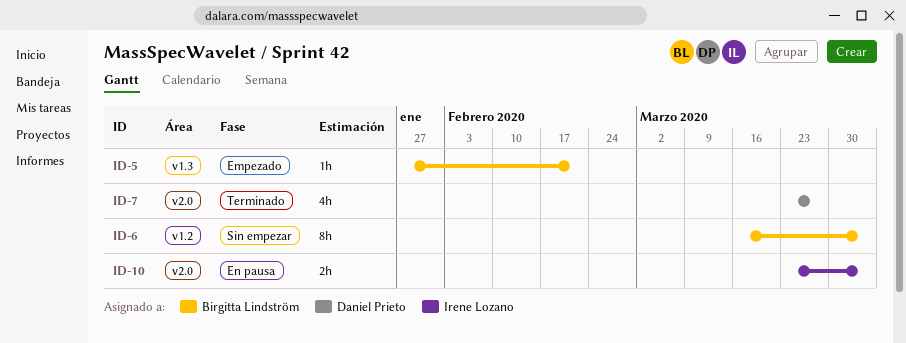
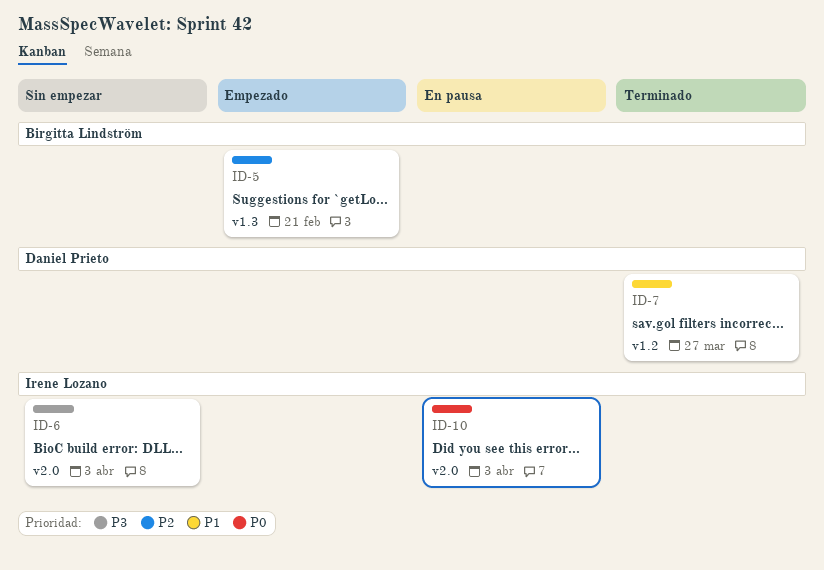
ID-6, owner: Birgitta Lindström -> Irene Lozano
ID-6, label: v1.2 -> v2.0
ID-7, label: v2.0 -> v1.2

